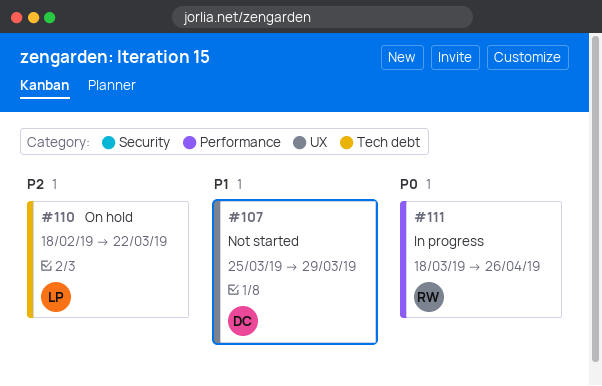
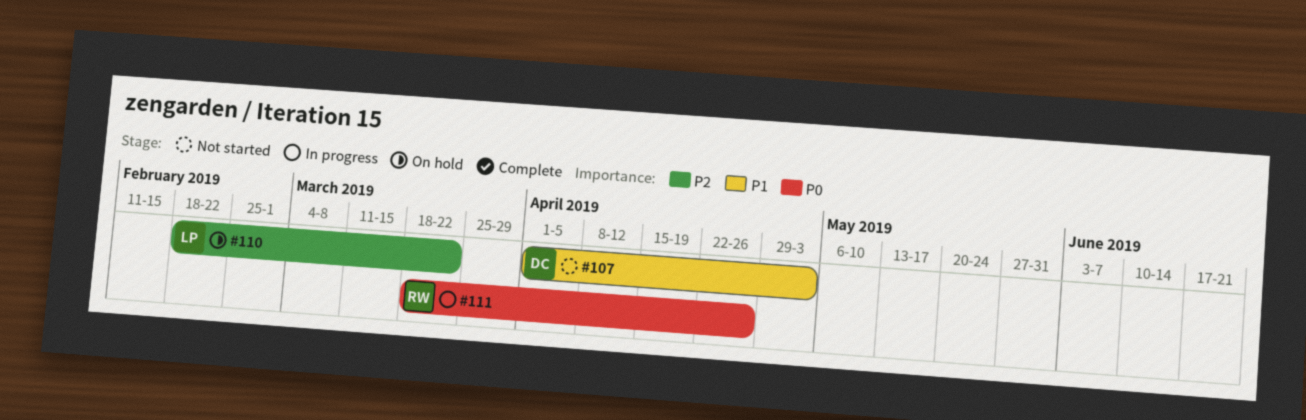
#107, start: Mar 25 -> Apr 1
#107, due: Mar 29 -> May 3

